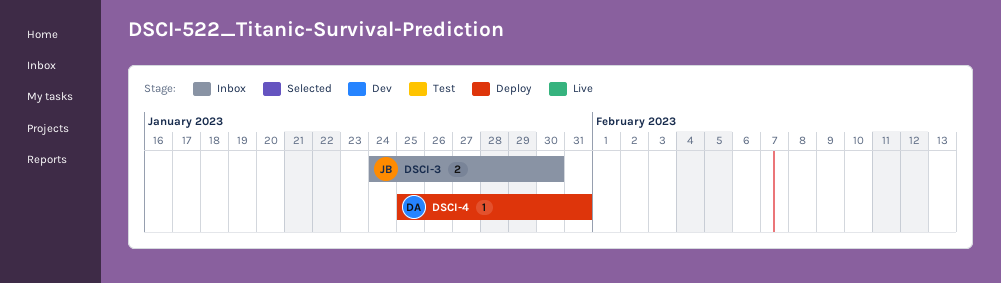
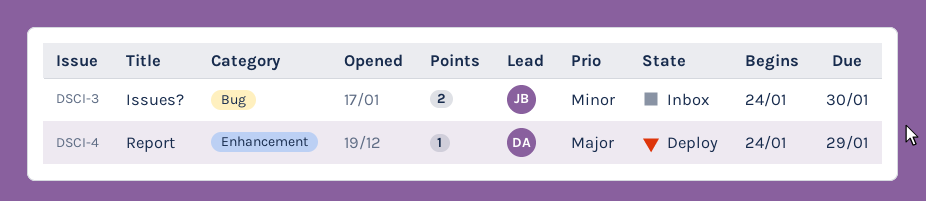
DSCI-4, start: Jan 25 -> Jan 24
DSCI-4, due: Jan 31 -> Jan 29

